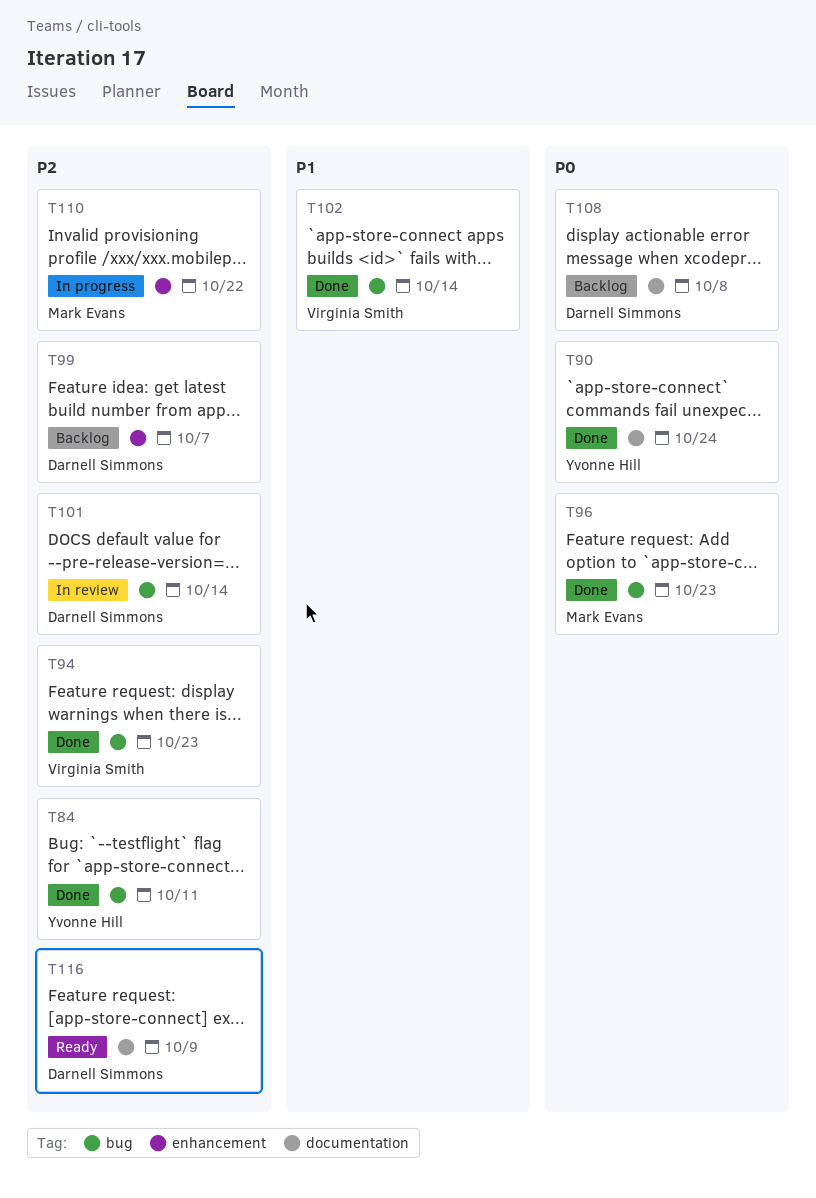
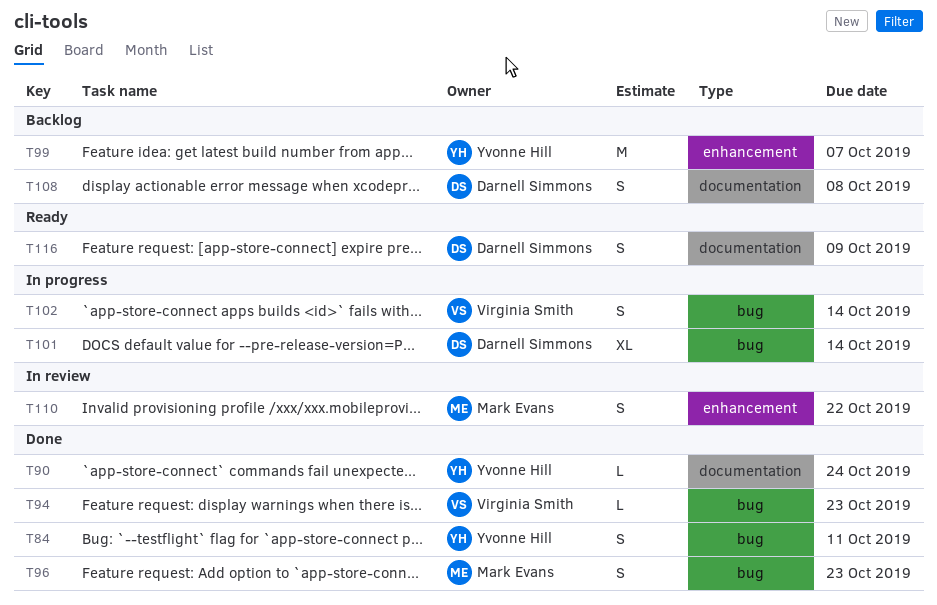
T99, owner: Darnell Simmons -> Yvonne Hill
T101, status: In review -> In progress
T102, status: Done -> In progress
T110, status: In progress -> In review

